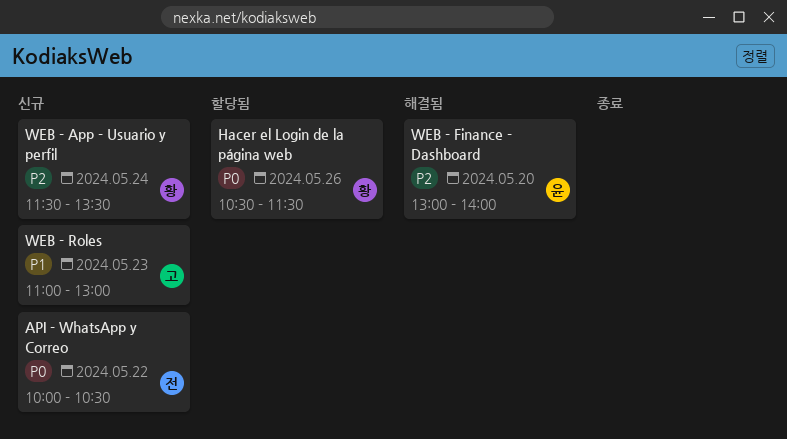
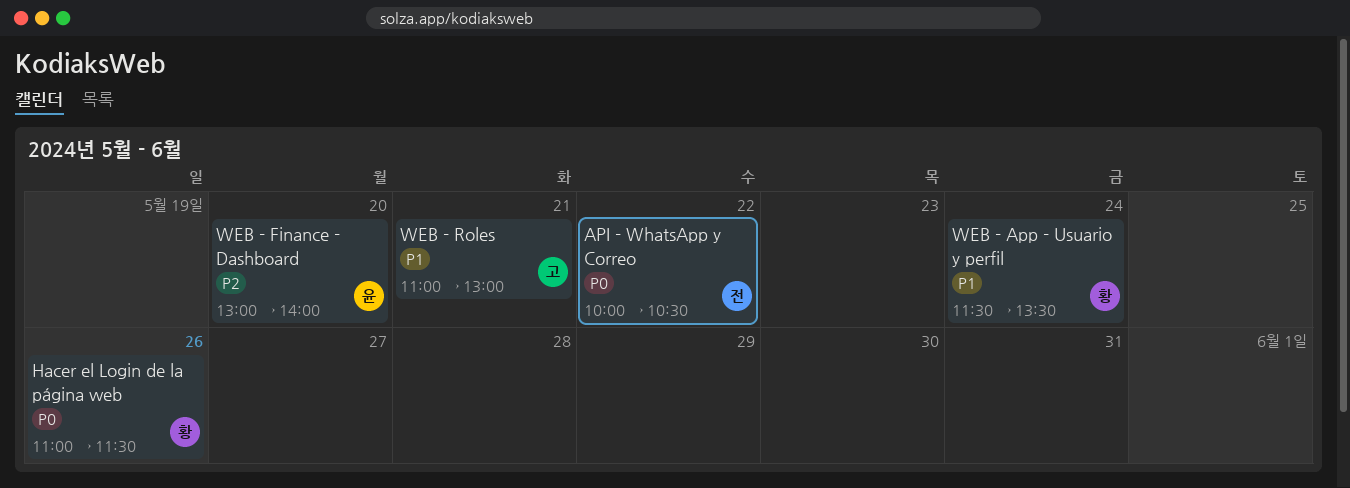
Hacer el Login de la página web, begins: 10:30 -> 11:00
WEB - App - Usuario y perfil, priority: P2 -> P1
WEB - Roles, day: May 23 -> May 21

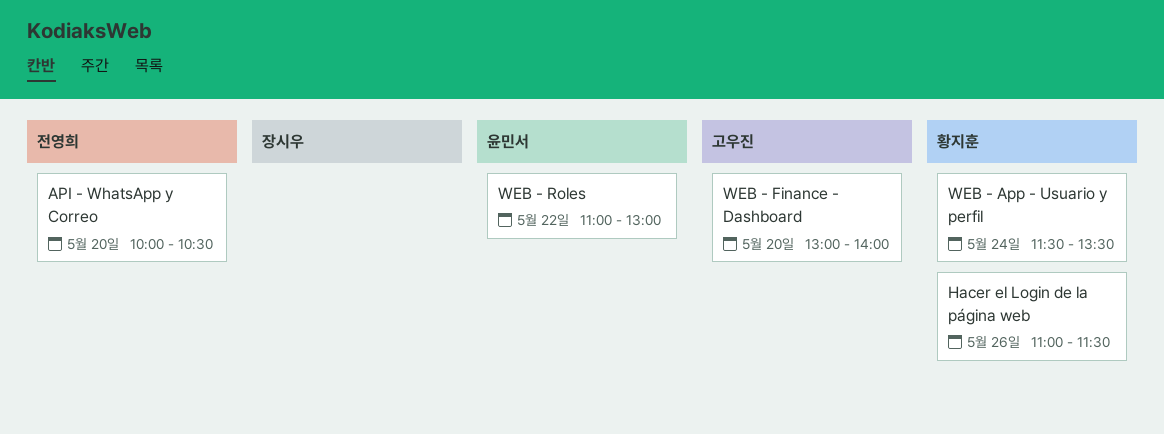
API - WhatsApp y Correo, day: May 22 -> May 20
WEB - Finance - Dashboard, owner: 윤민서 -> 고우진
WEB - Roles, owner: 고우진 -> 윤민서
WEB - Roles, day: May 21 -> May 22

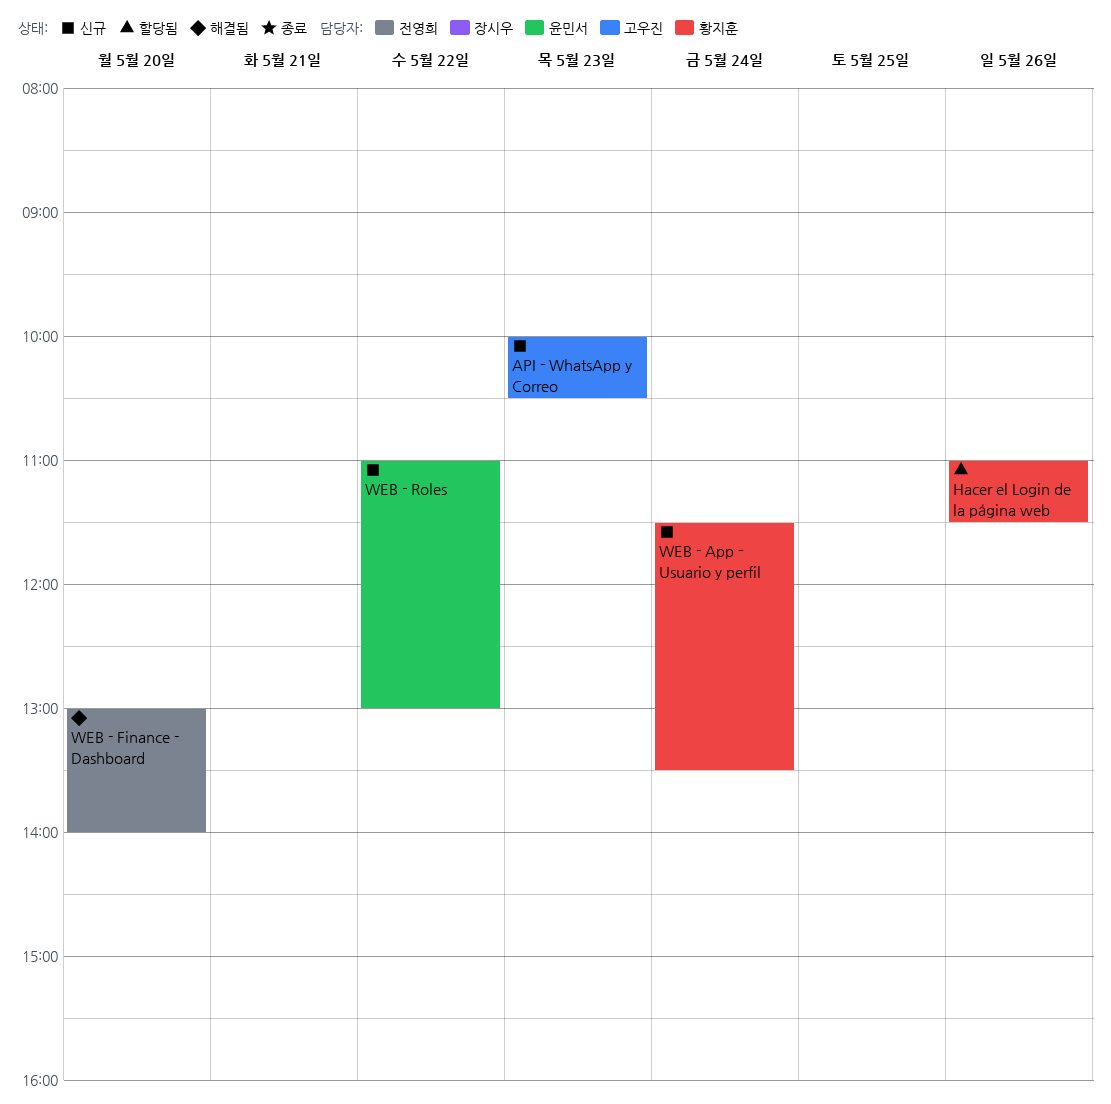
API - WhatsApp y Correo, owner: 전영희 -> 고우진
API - WhatsApp y Correo, day: May 20 -> May 23
WEB - Finance - Dashboard, owner: 고우진 -> 전영희

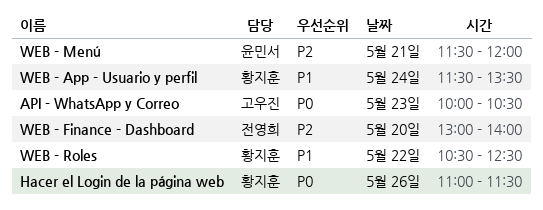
WEB - Menú: none -> present
WEB - Roles, owner: 윤민서 -> 황지훈
WEB - Roles, begins: 11:00 -> 10:30
WEB - Roles, ends: 13:00 -> 12:30

